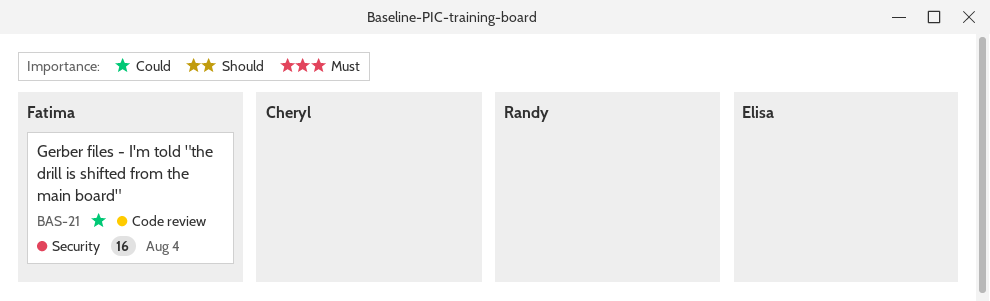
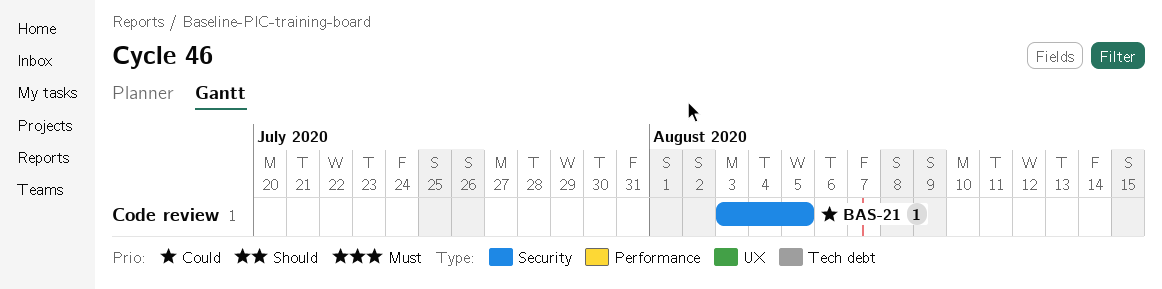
BAS-21, estimate: 16 -> 1
BAS-21, due: Aug 4 -> Aug 5

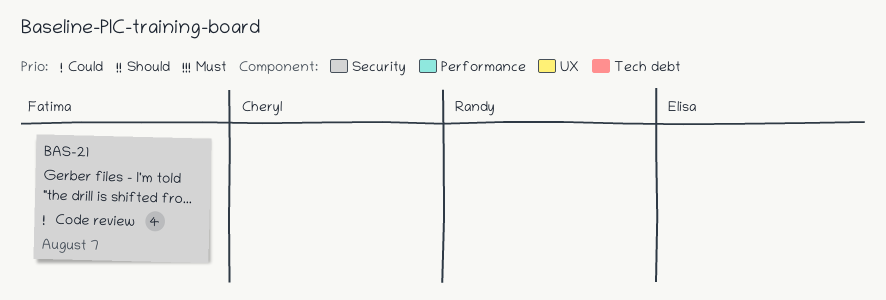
BAS-21, estimate: 1 -> 4
BAS-21, due: Aug 5 -> Aug 7

